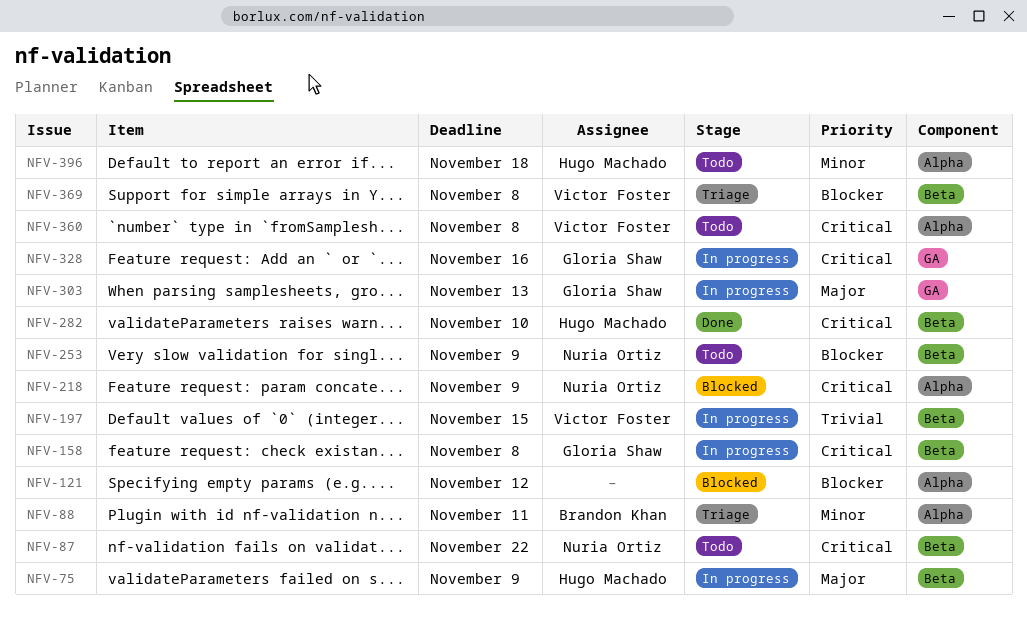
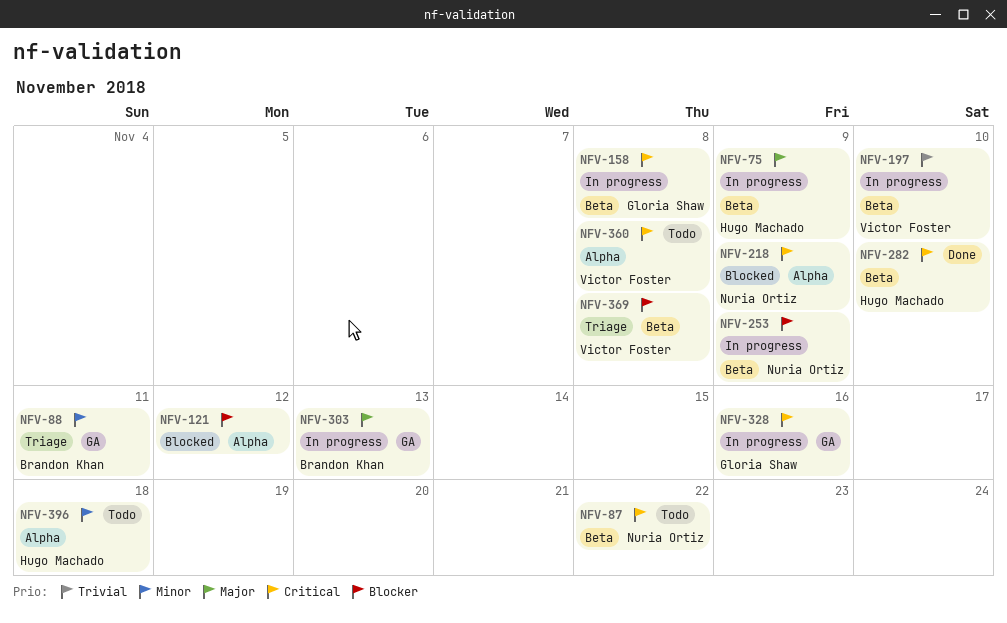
NFV-88, label: Alpha -> GA
NFV-197, due: Nov 15 -> Nov 10
NFV-253, status: Todo -> In progress
NFV-303, owner: Gloria Shaw -> Brandon Khan

